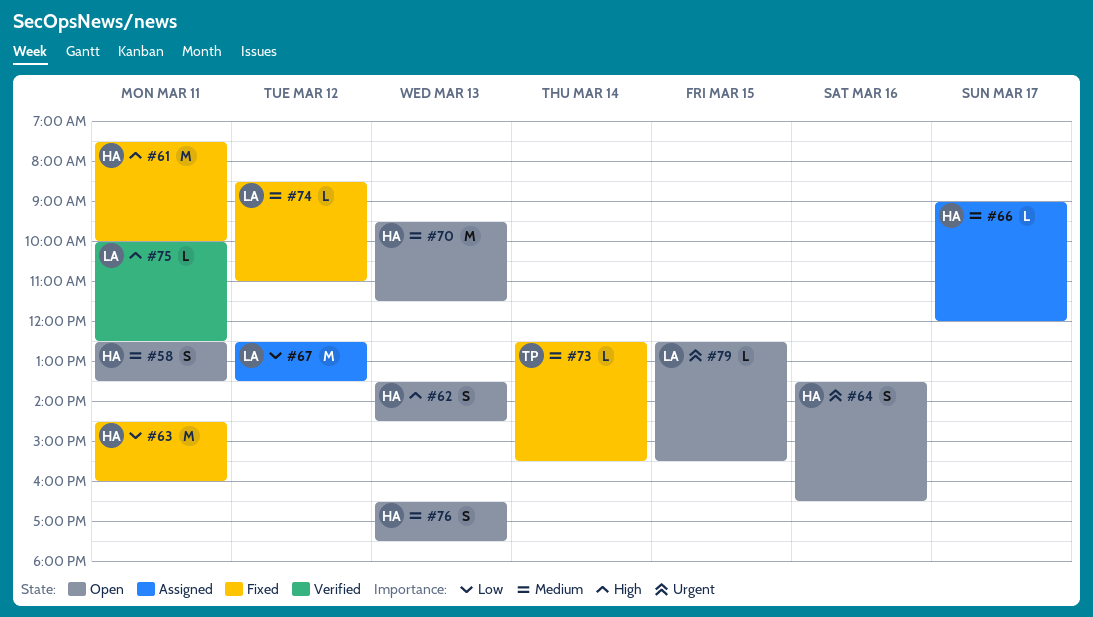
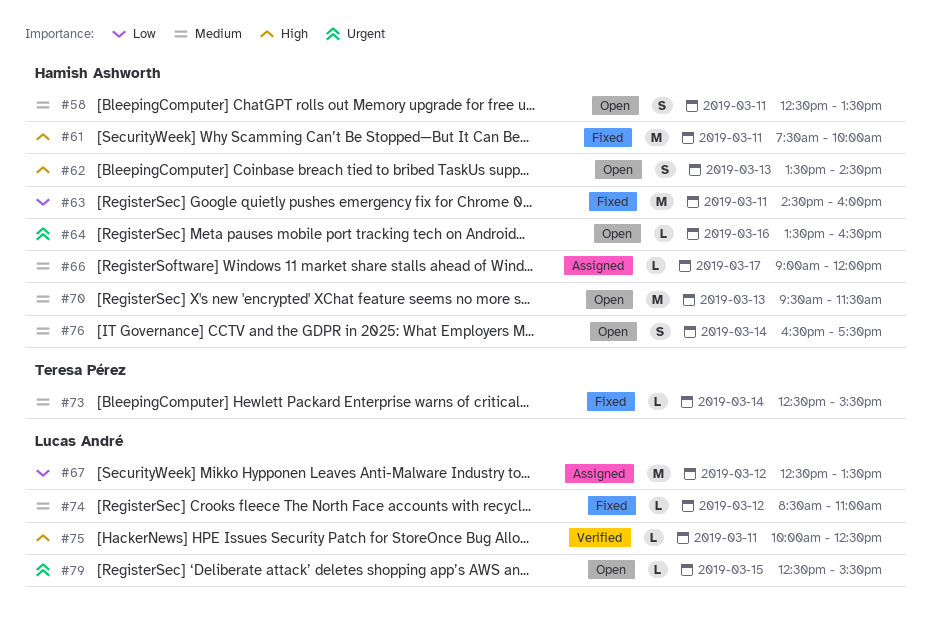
#64, estimate: S -> L
#76, day: Mar 13 -> Mar 14

